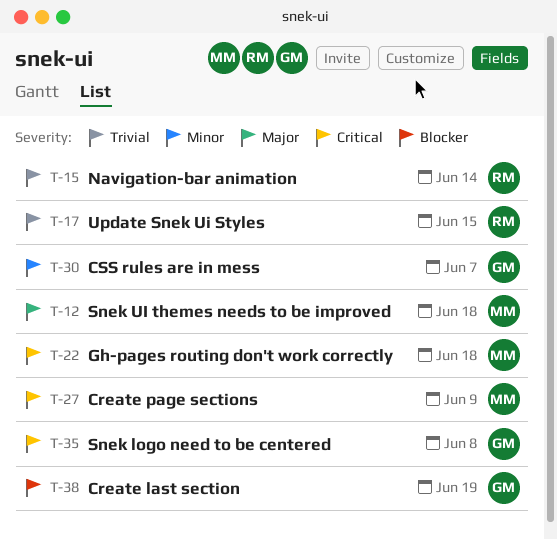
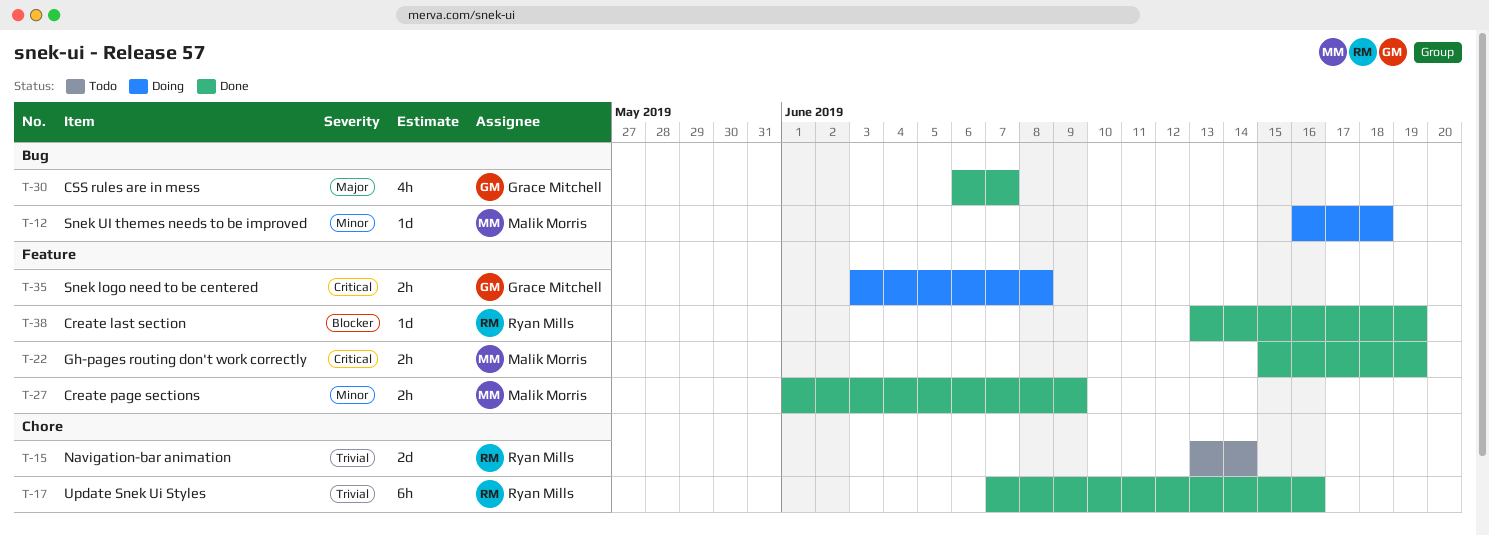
T-12, priority: Major -> Minor
T-17, due: Jun 15 -> Jun 16
T-22, due: Jun 18 -> Jun 19
T-27, priority: Critical -> Minor
T-30, priority: Minor -> Major
T-38, owner: Grace Mitchell -> Ryan Mills

